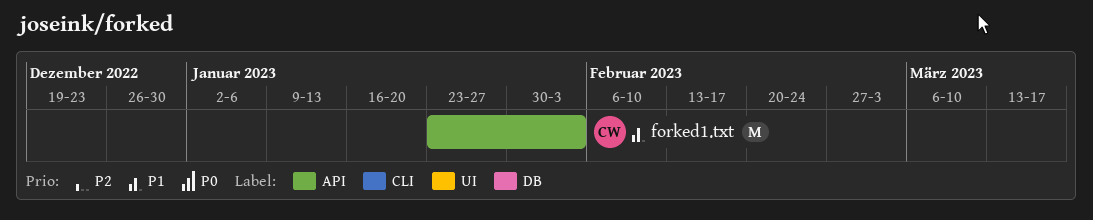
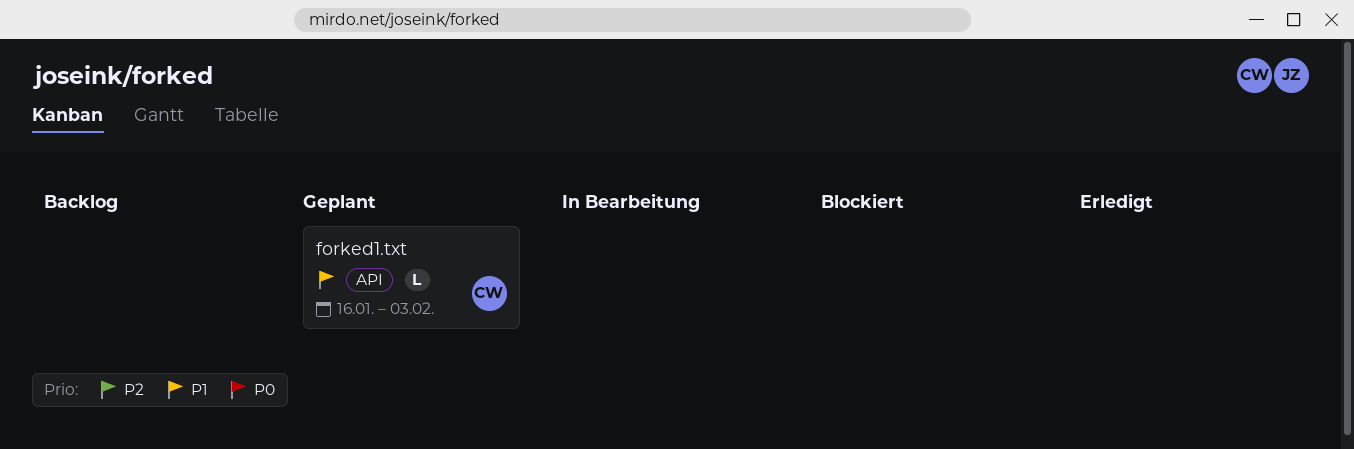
forked1.txt, estimate: M -> L
forked1.txt, start: Jan 23 -> Jan 16

